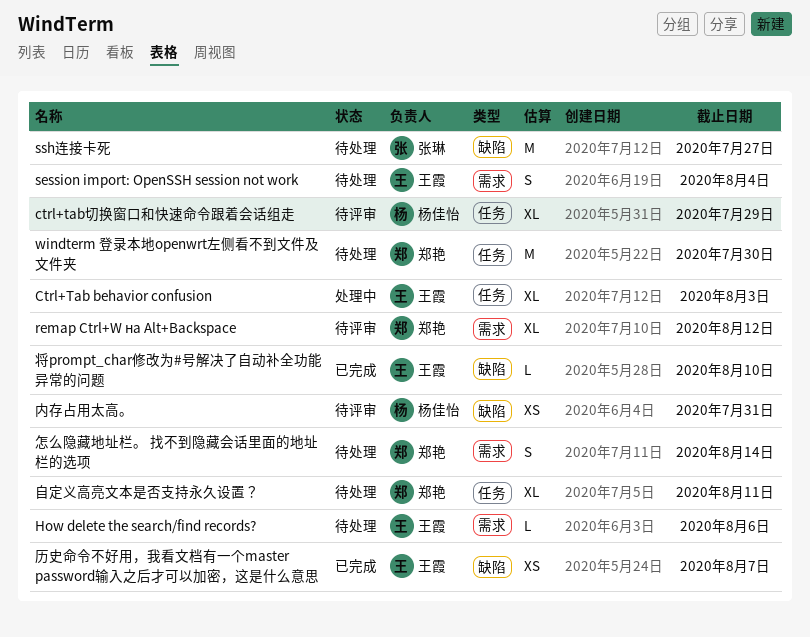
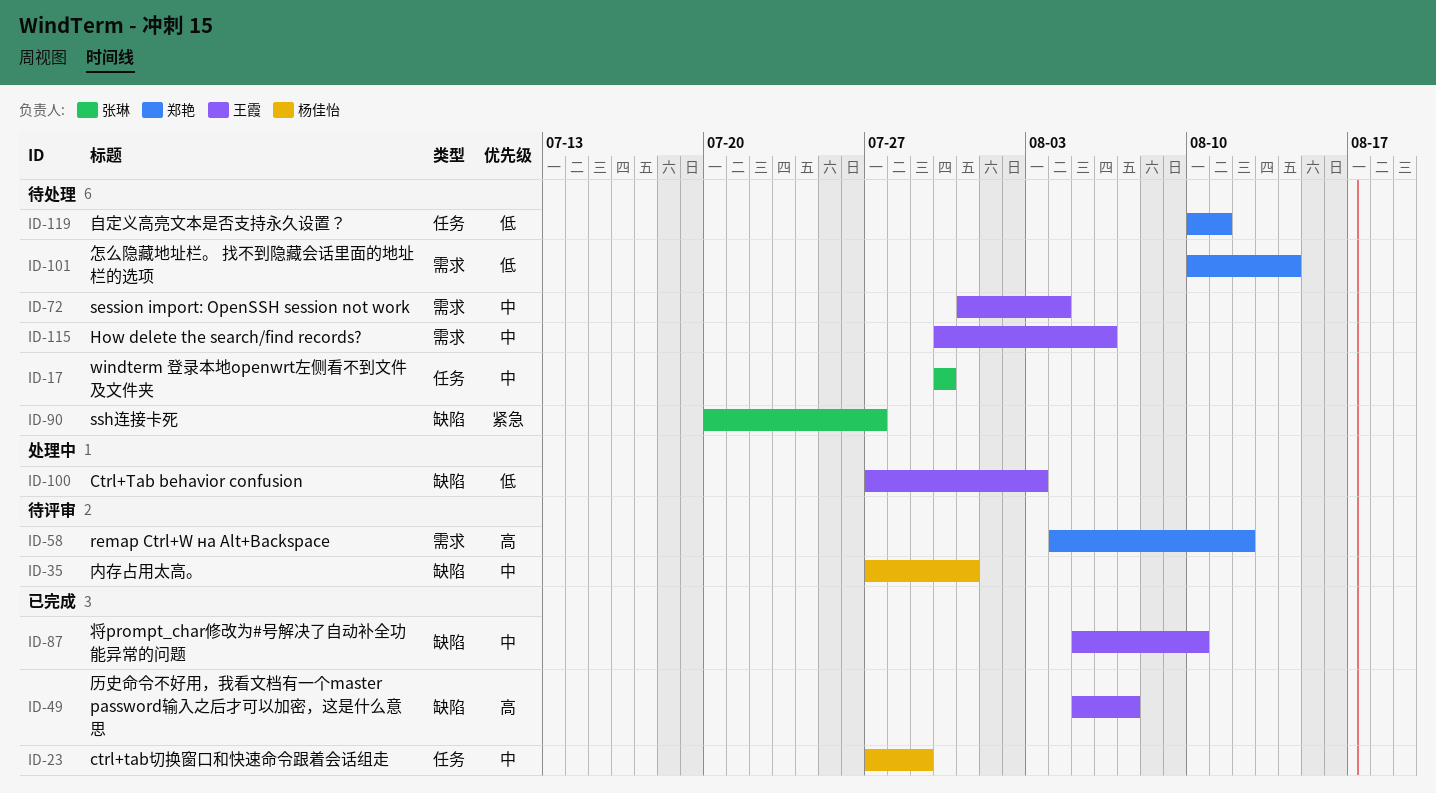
Ctrl+Tab behavior confusion, label: 任务 -> 缺陷
ctrl+tab切换窗口和快速命令跟着会话组走, status: 待评审 -> 已完成
windterm 登录本地openwrt左侧看不到文件及文件夹, owner: 郑艳 -> 张琳

